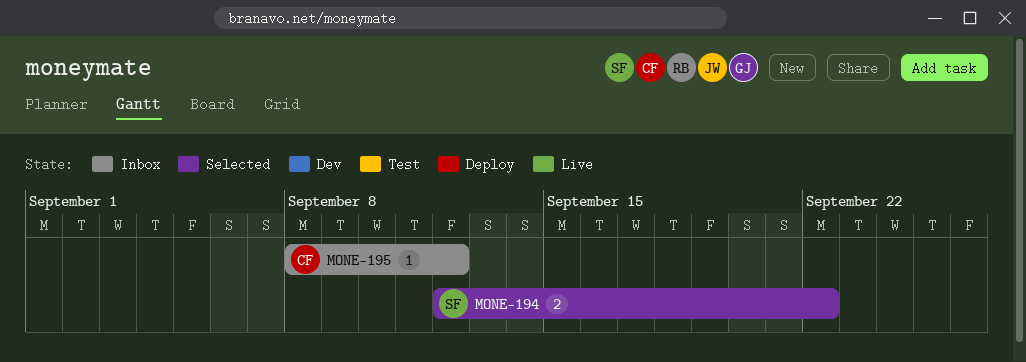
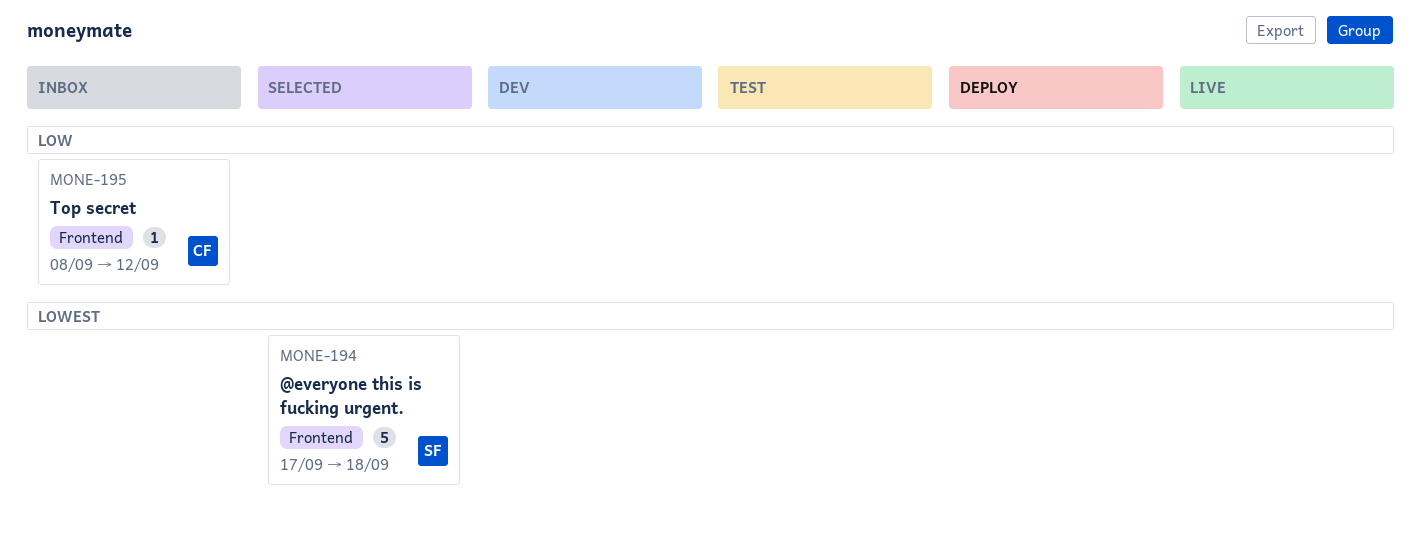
MONE-194, estimate: 2 -> 5
MONE-194, start: Sep 12 -> Sep 17
MONE-194, due: Sep 22 -> Sep 18

